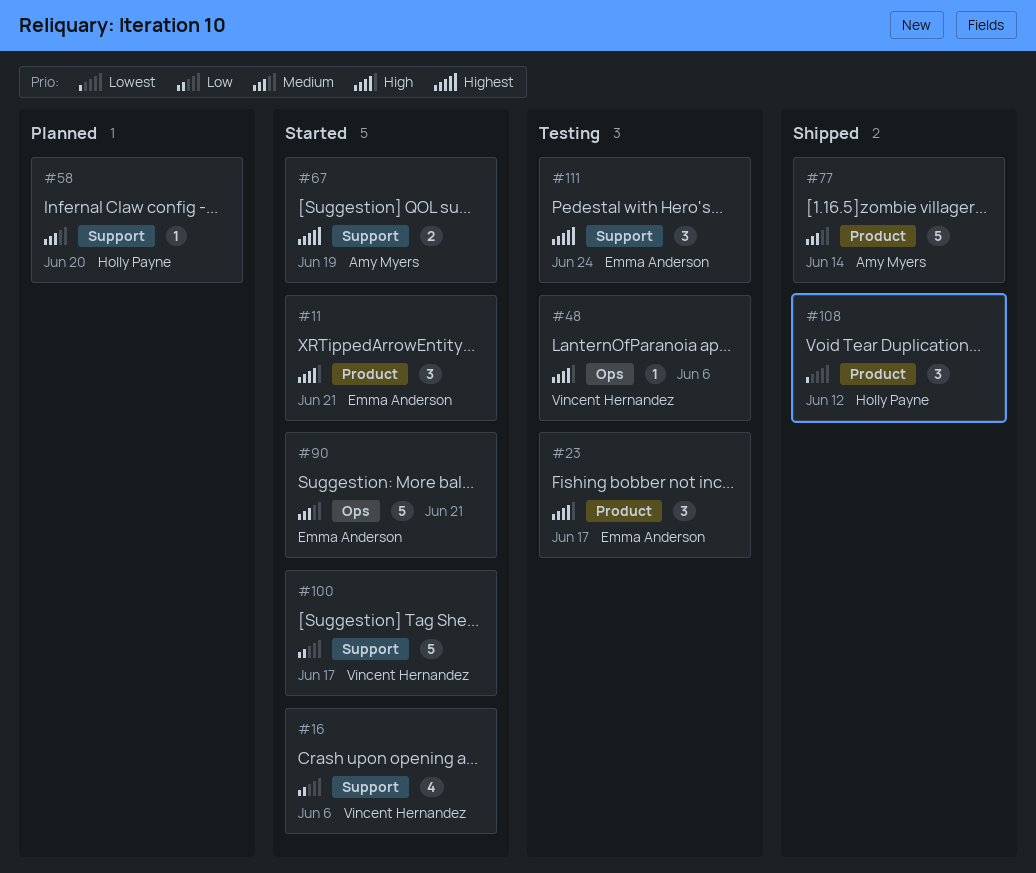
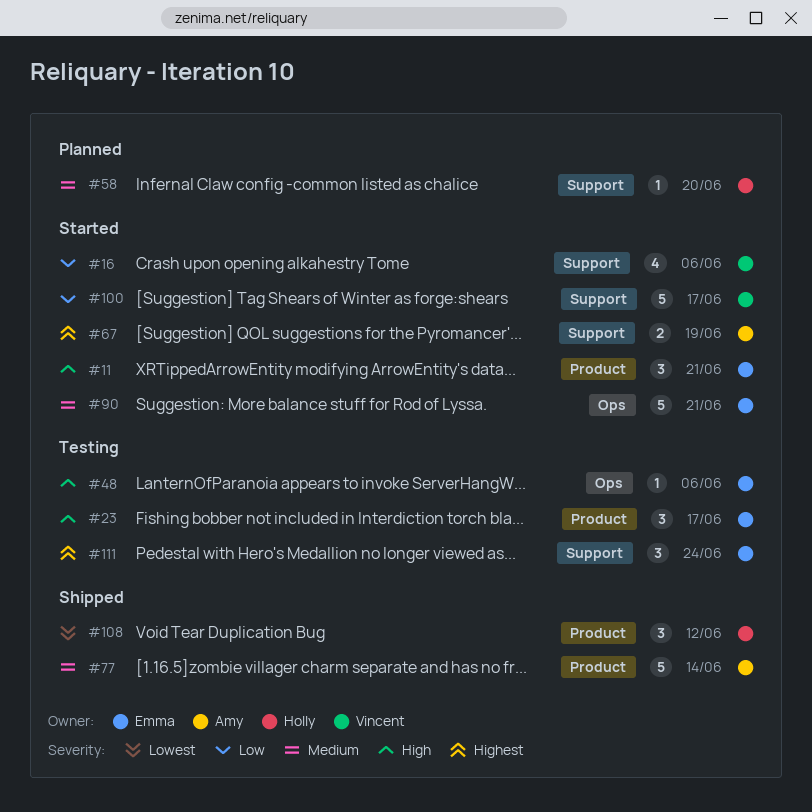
#48, owner: Vincent Hernandez -> Emma Anderson

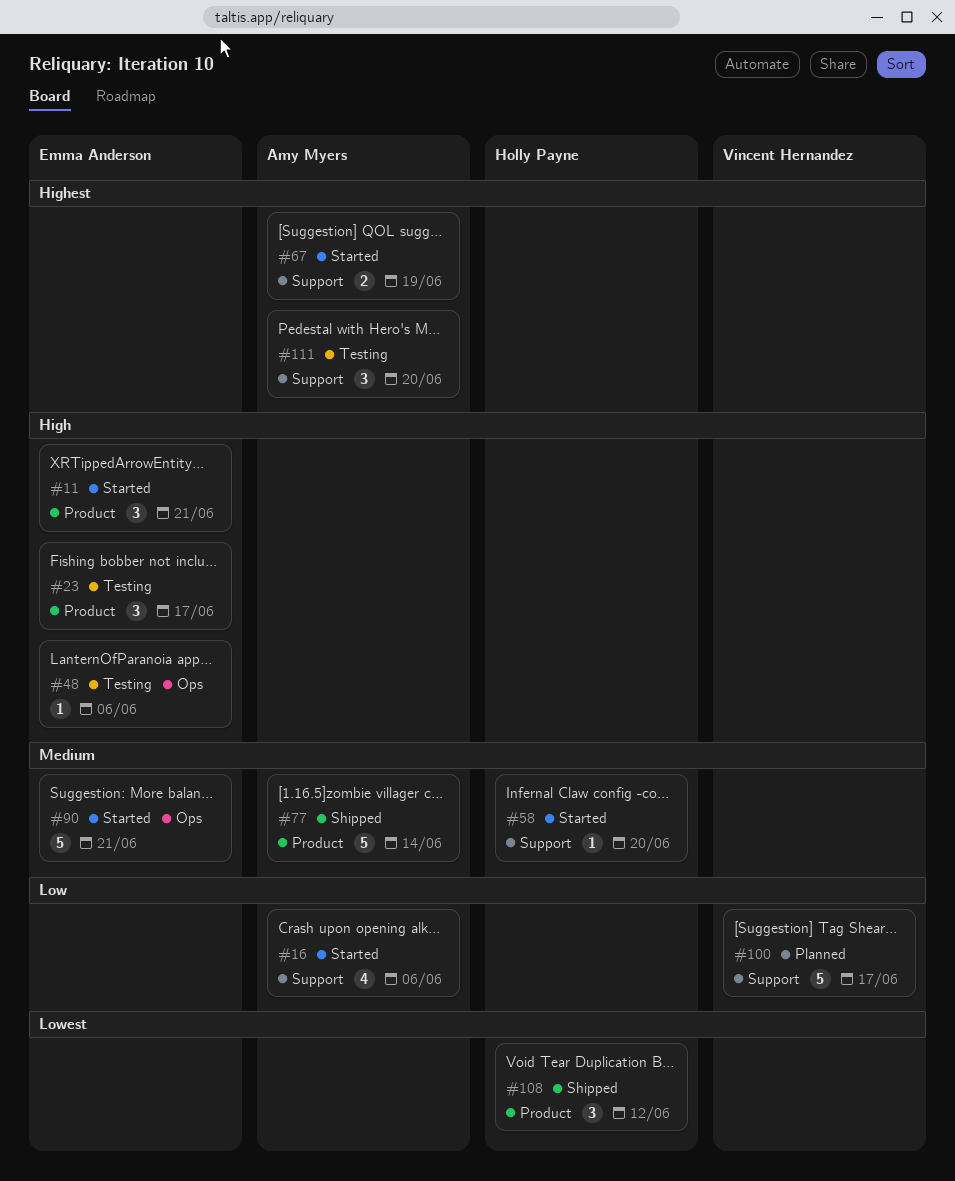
#16, owner: Vincent Hernandez -> Amy Myers
#58, status: Planned -> Started
#100, status: Started -> Planned
#111, owner: Emma Anderson -> Amy Myers
#111, due: Jun 24 -> Jun 20

